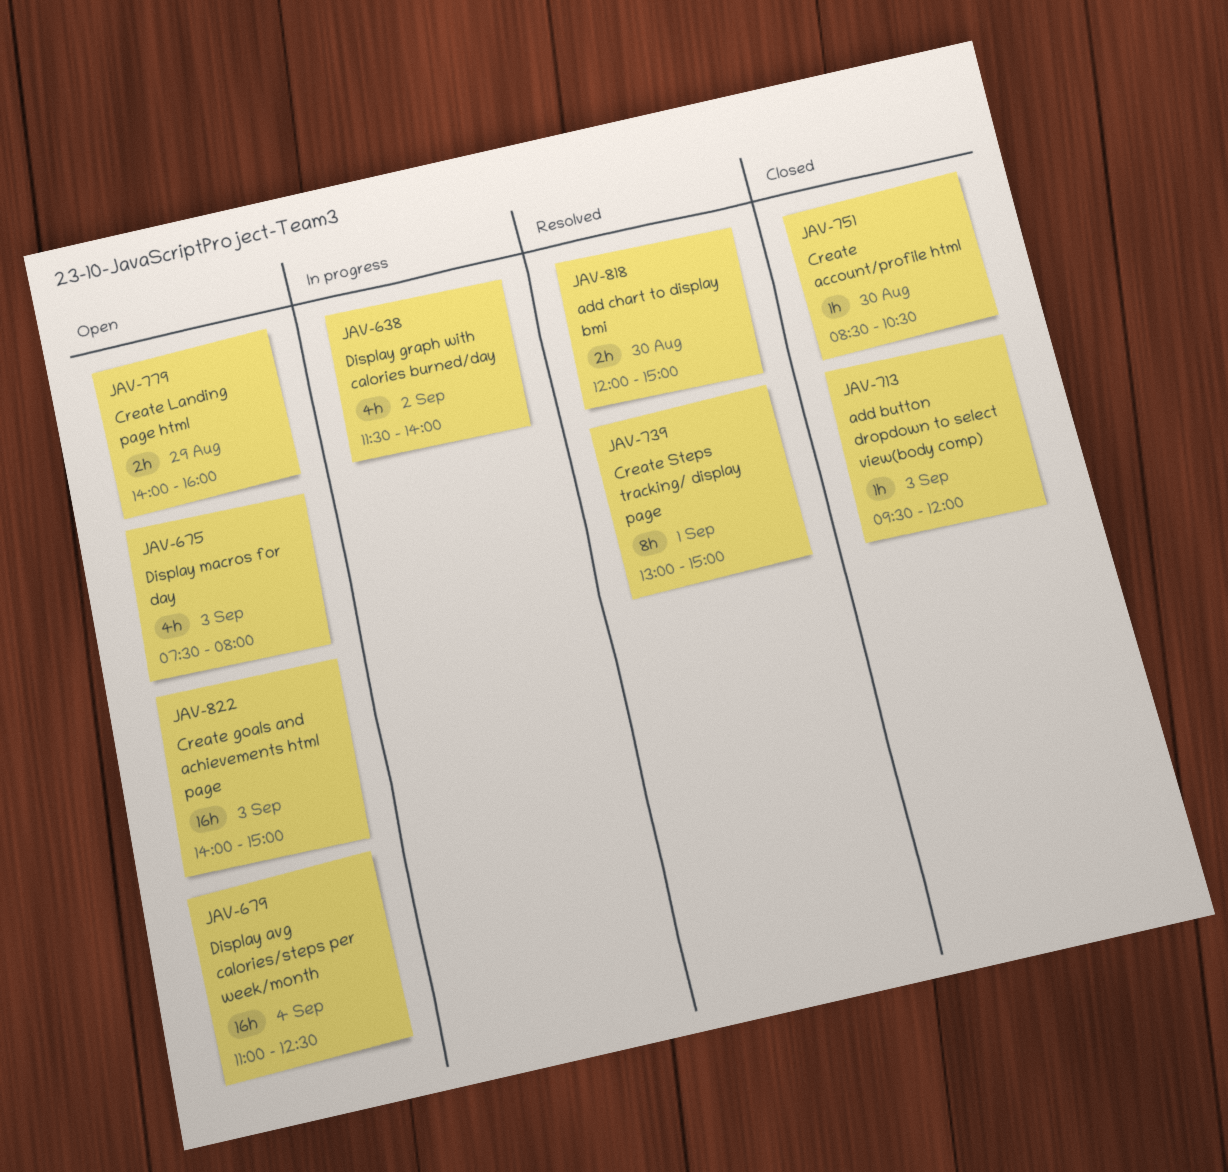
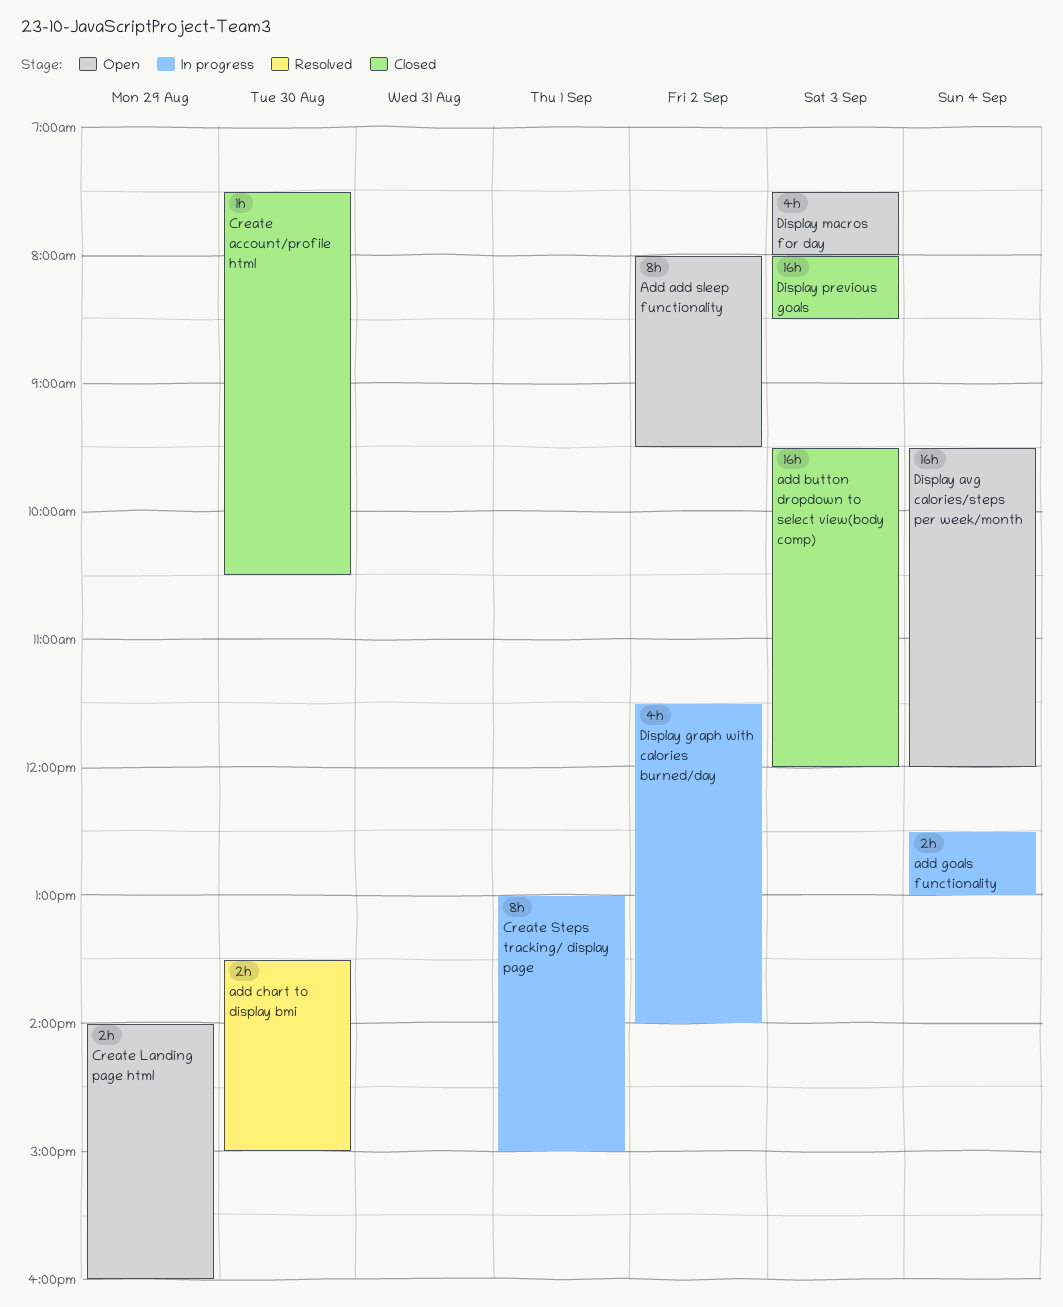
Add add sleep functionality: none -> present
add button dropdown to select view(body comp), estimate: 1h -> 16h
add chart to display bmi, begins: 12:00 -> 13:30
add goals functionality: none -> present
Create account/profile html, begins: 08:30 -> 07:30
Create goals and achievements html page: present -> none
Create Steps tracking/ display page, status: Resolved -> In progress
Display avg calories/steps per week/month, begins: 11:00 -> 09:30
Display avg calories/steps per week/month, ends: 12:30 -> 12:00
Display previous goals: none -> present

